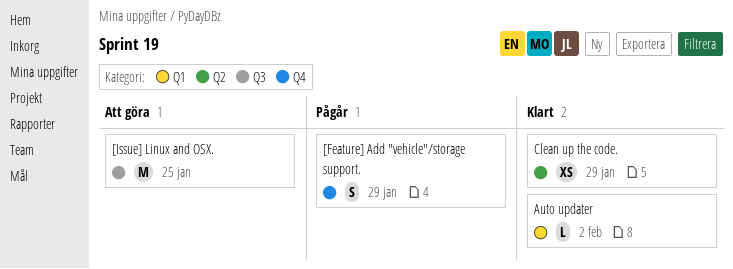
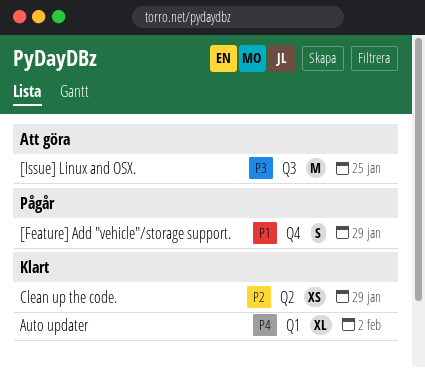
Auto updater, estimate: L -> XL

